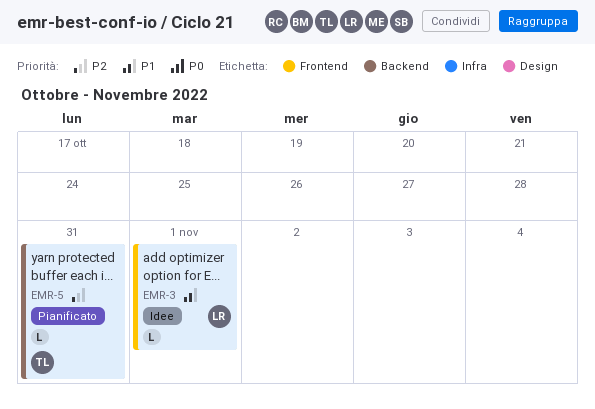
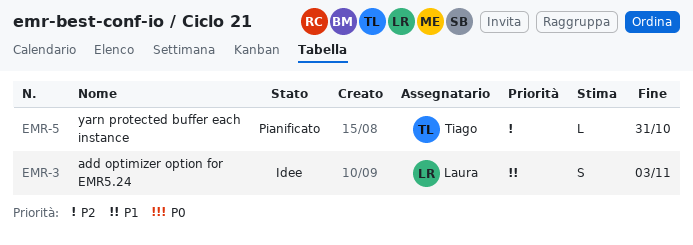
EMR-3, estimate: L -> S
EMR-3, due: Nov 1 -> Nov 3

